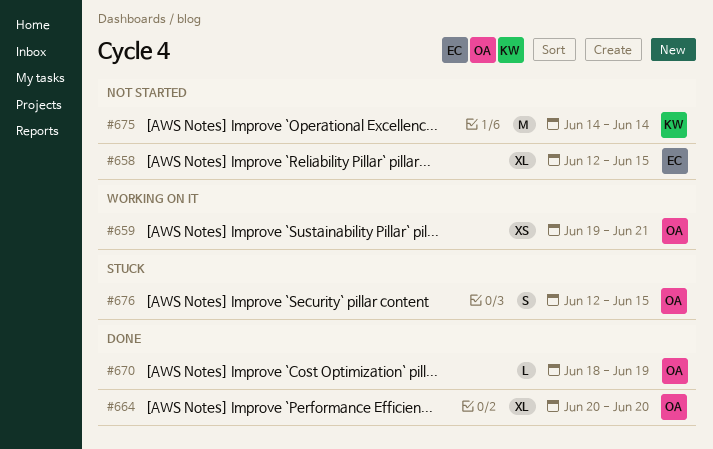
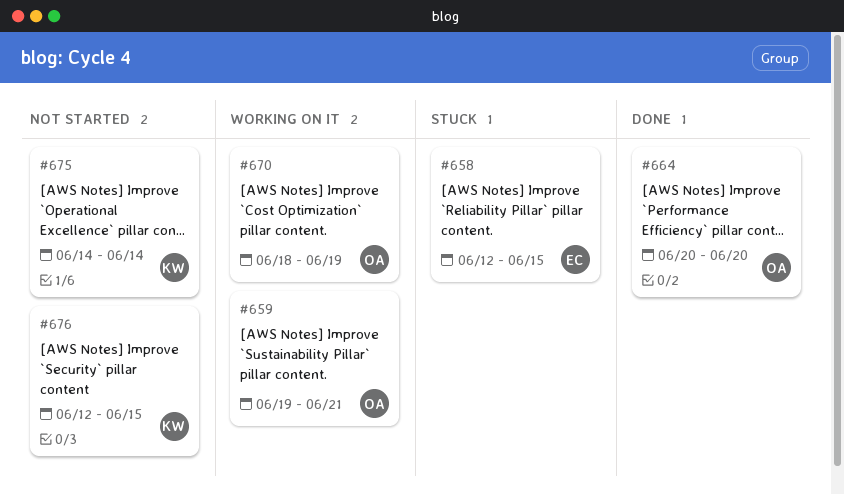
#658, status: Not started -> Stuck
#670, status: Done -> Working on it
#676, status: Stuck -> Not started
#676, owner: OA -> KW

